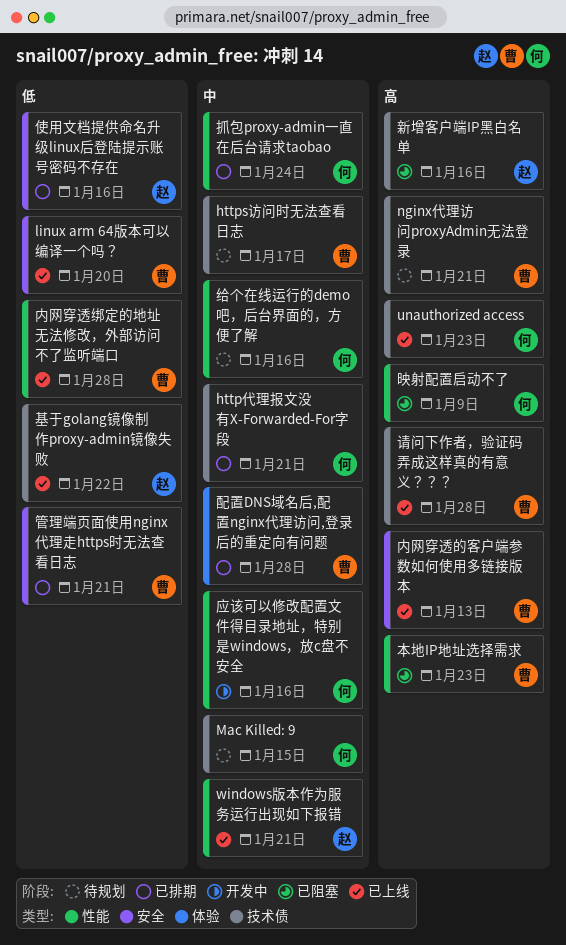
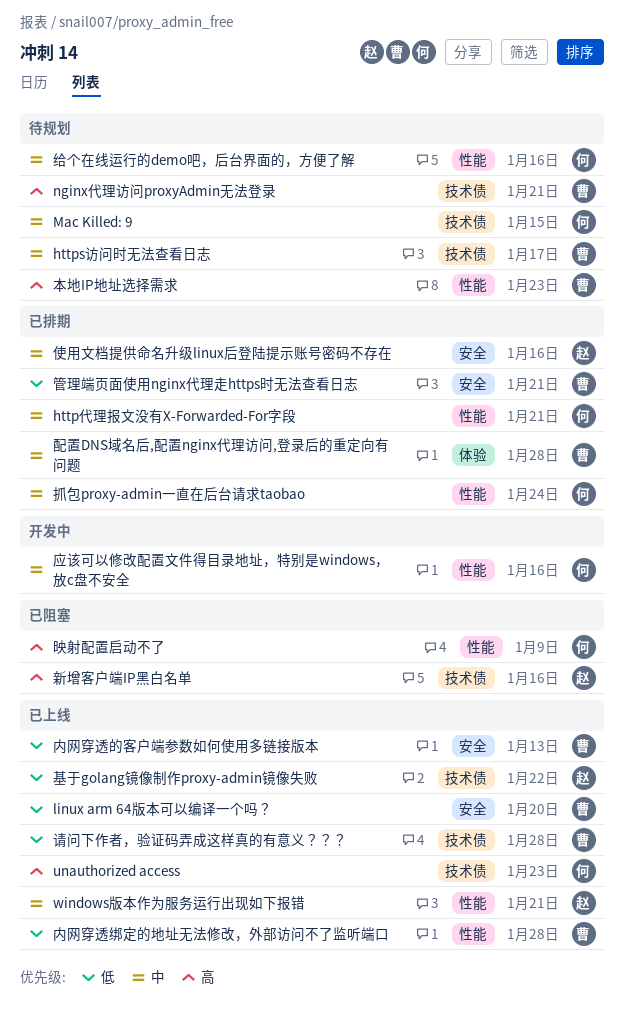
http代理报文没有X-Forwarded-For字段, label: 技术债 -> 性能
使用文档提供命名升级linux后登陆提示账号密码不存在, priority: 低 -> 中
内网穿透的客户端参数如何使用多链接版本, priority: 高 -> 低
本地IP地址选择需求, status: 已阻塞 -> 待规划
请问下作者，验证码弄成这样真的有意义？？？, priority: 高 -> 低

